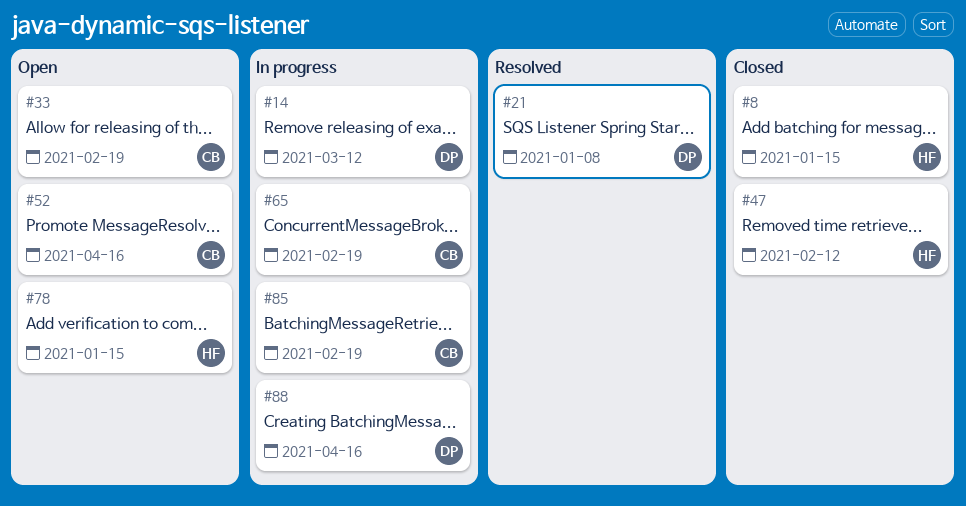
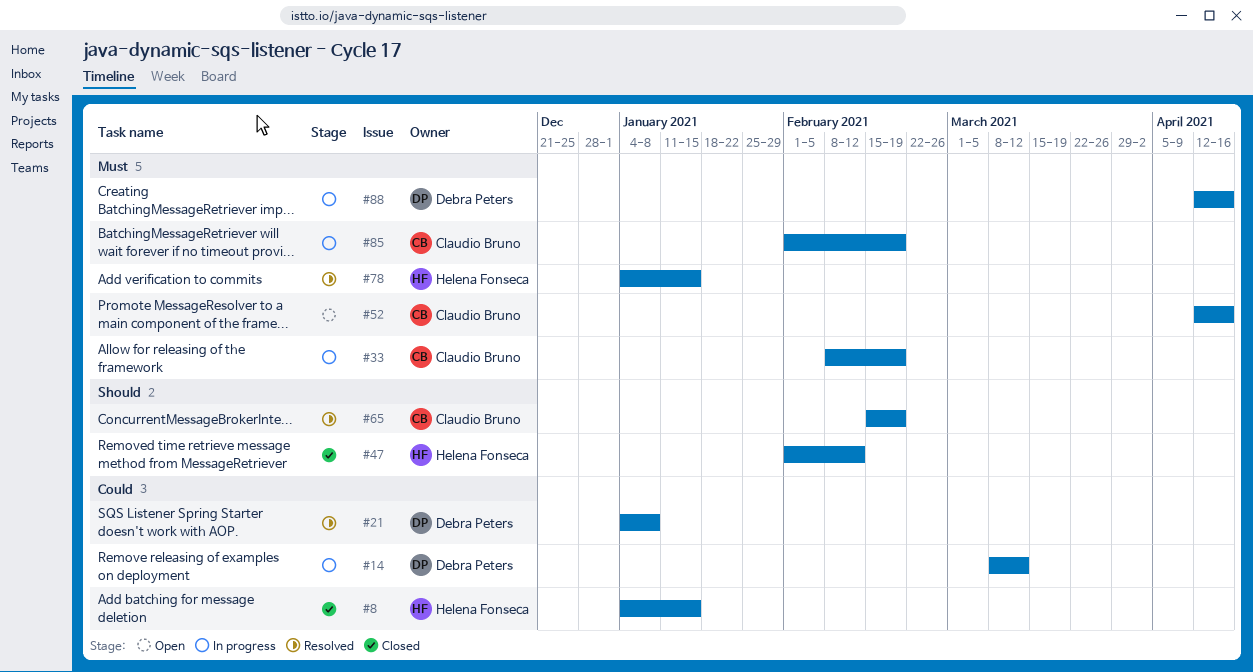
#33, status: Open -> In progress
#65, status: In progress -> Resolved
#78, status: Open -> Resolved

